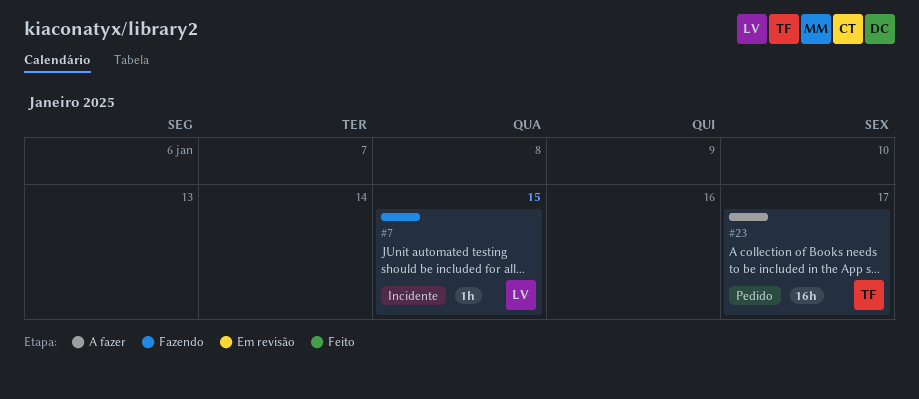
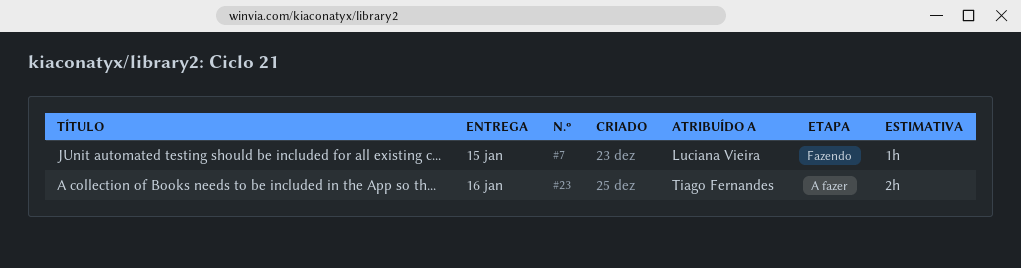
#23, estimate: 16h -> 2h
#23, due: Jan 17 -> Jan 16

